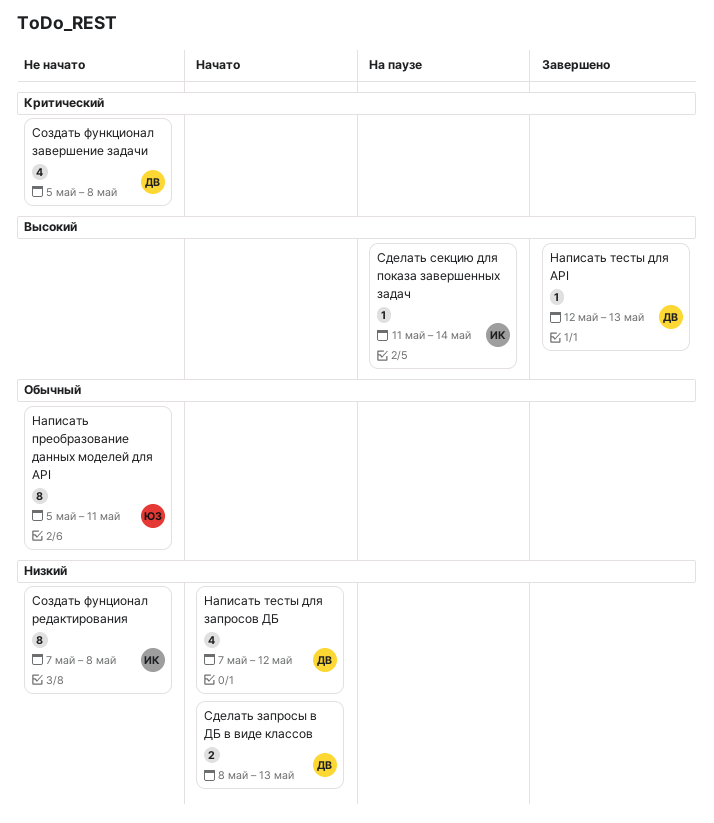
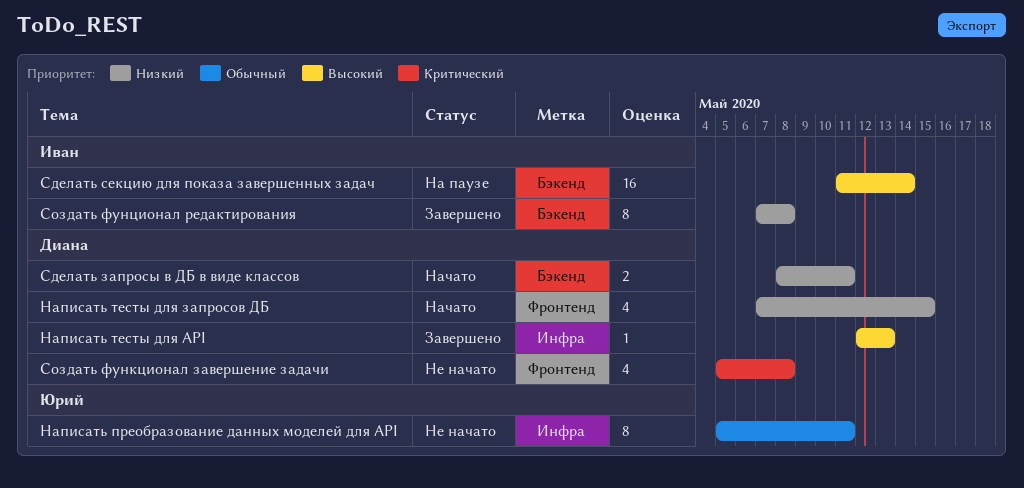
Написать тесты для запросов ДБ, due: May 12 -> May 15
Сделать запросы в ДБ в виде классов, due: May 13 -> May 11
Сделать секцию для показа завершенных задач, estimate: 1 -> 16
Создать фунционал редактирования, status: Не начато -> Завершено

